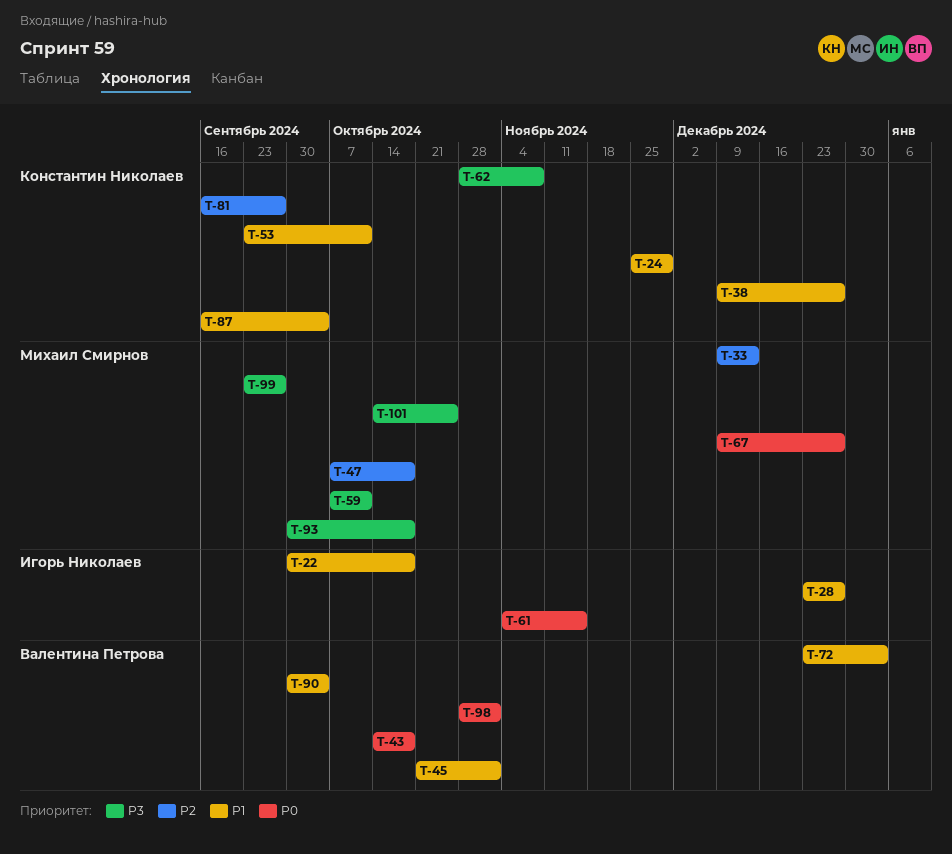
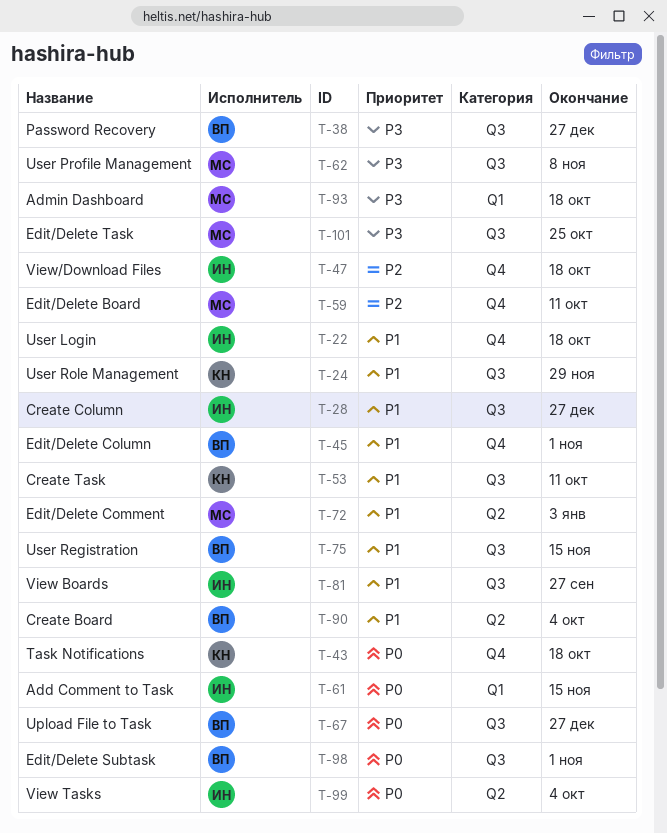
T-33: present -> none
T-38, owner: Константин Николаев -> Валентина Петрова
T-38, priority: P1 -> P3
T-43, owner: Валентина Петрова -> Константин Николаев
T-47, owner: Михаил Смирнов -> Игорь Николаев
T-59, priority: P3 -> P2
T-62, owner: Константин Николаев -> Михаил Смирнов
T-67, owner: Михаил Смирнов -> Валентина Петрова
T-72, owner: Валентина Петрова -> Михаил Смирнов
T-75: none -> present
T-81, owner: Константин Николаев -> Игорь Николаев
T-81, priority: P2 -> P1
T-87: present -> none
T-99, owner: Михаил Смирнов -> Игорь Николаев
T-99, priority: P3 -> P0
T-99, due: Sep 27 -> Oct 4

